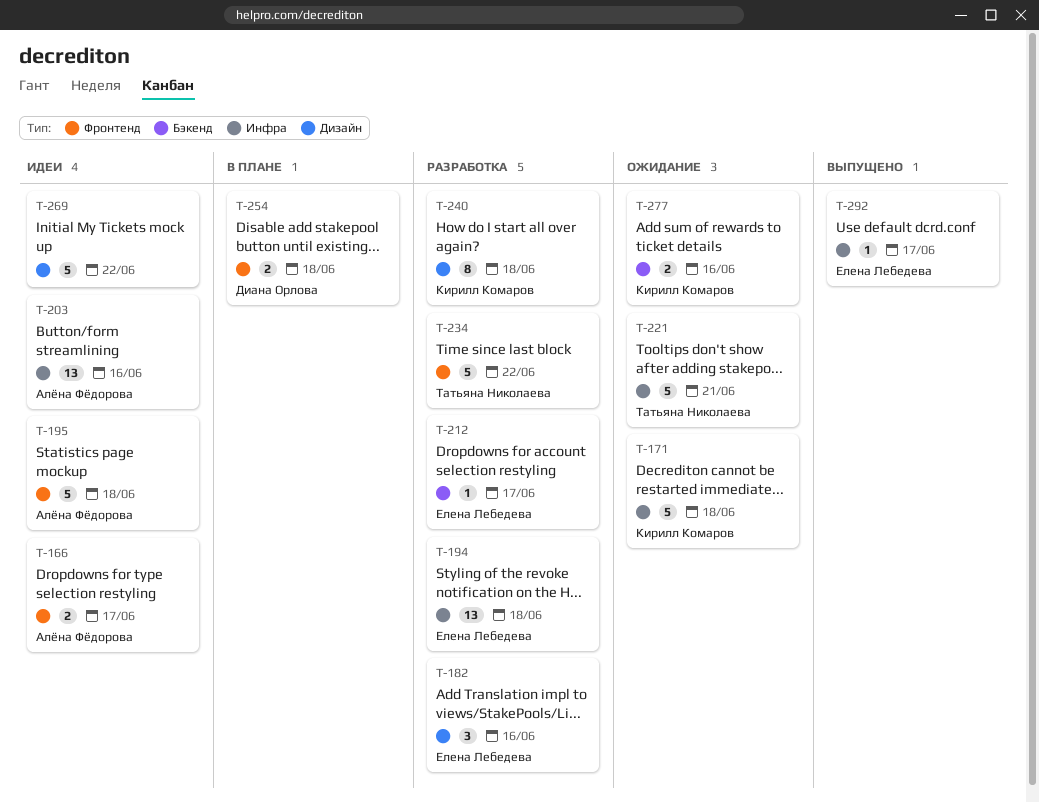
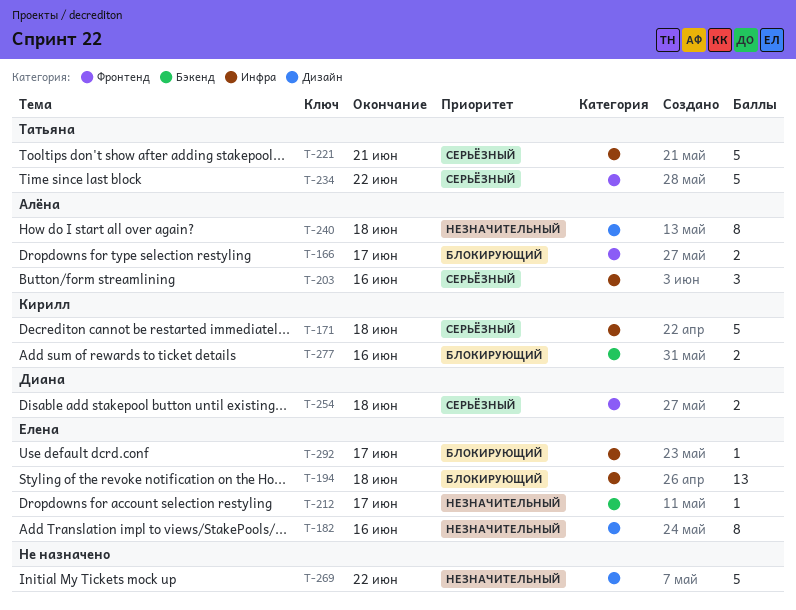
T-182, estimate: 3 -> 8
T-195: present -> none
T-203, estimate: 13 -> 3
T-240, owner: Кирилл Комаров -> Алёна Фёдорова

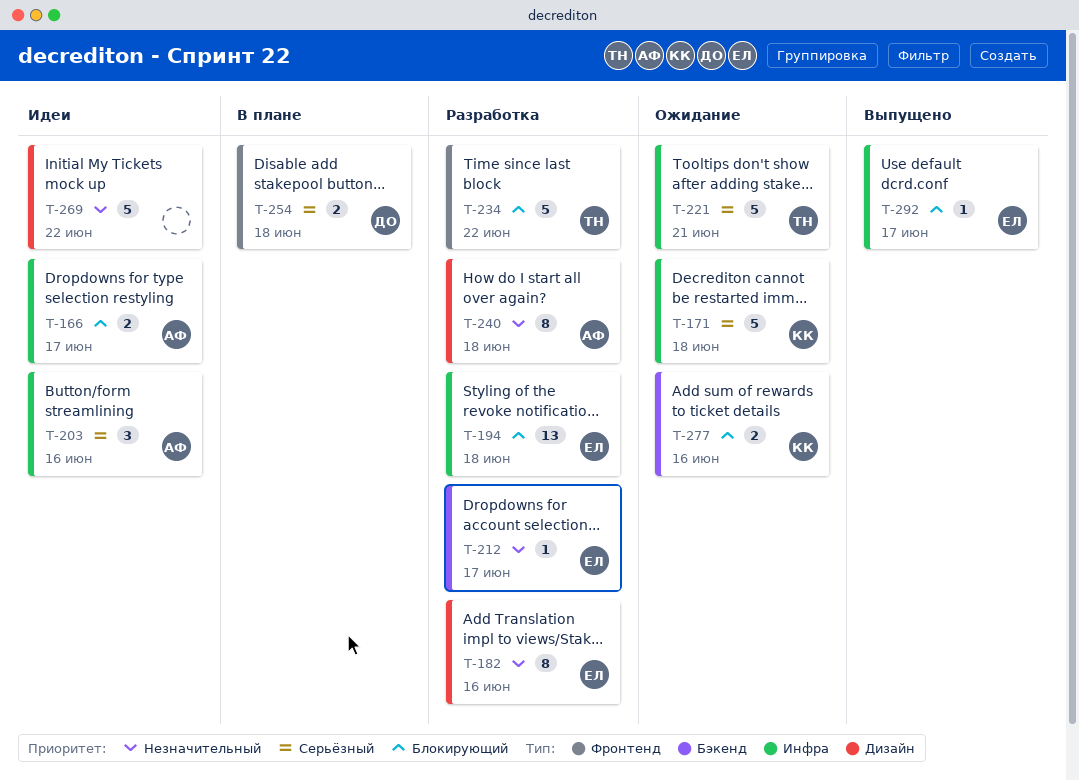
T-166, label: Фронтенд -> Инфра
T-234, priority: Серьёзный -> Блокирующий

